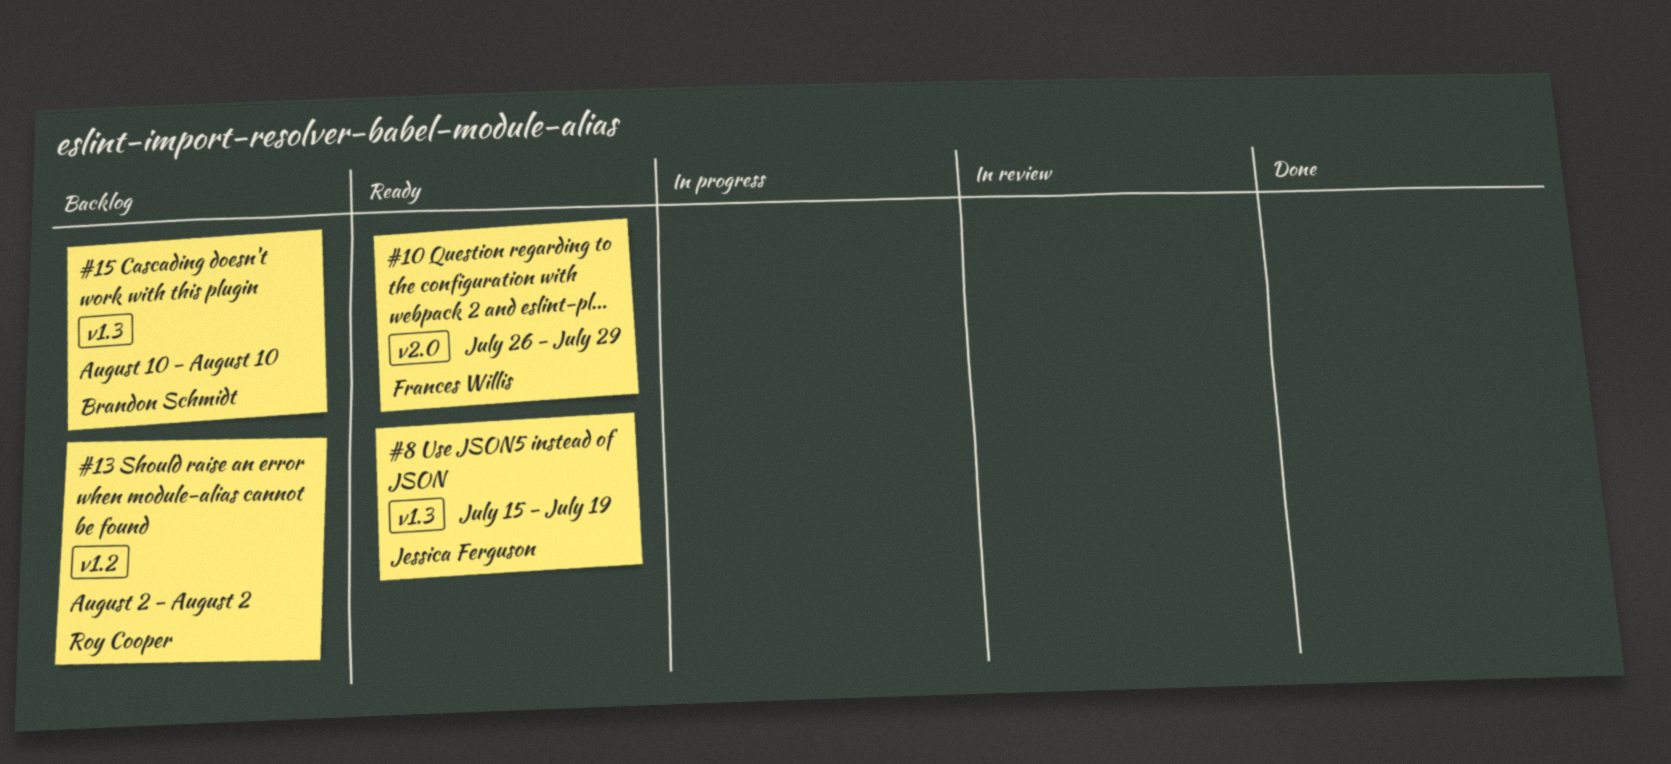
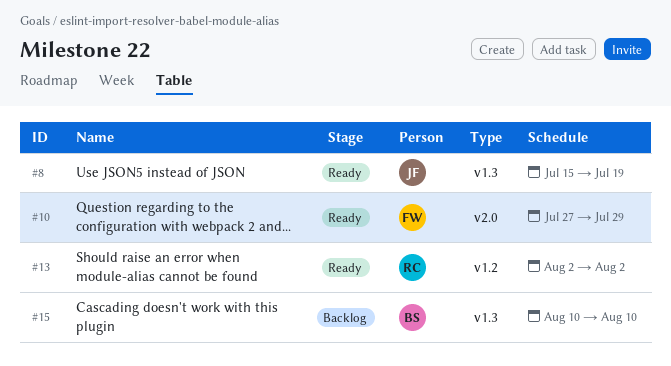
#10, start: Jul 26 -> Jul 27
#13, status: Backlog -> Ready

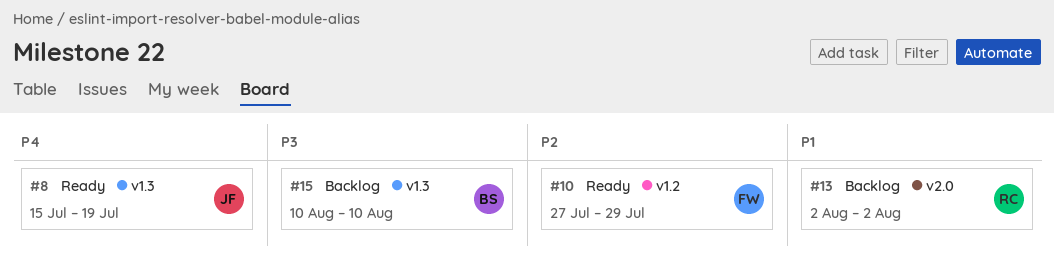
#10, label: v2.0 -> v1.2
#13, status: Ready -> Backlog
#13, label: v1.2 -> v2.0

